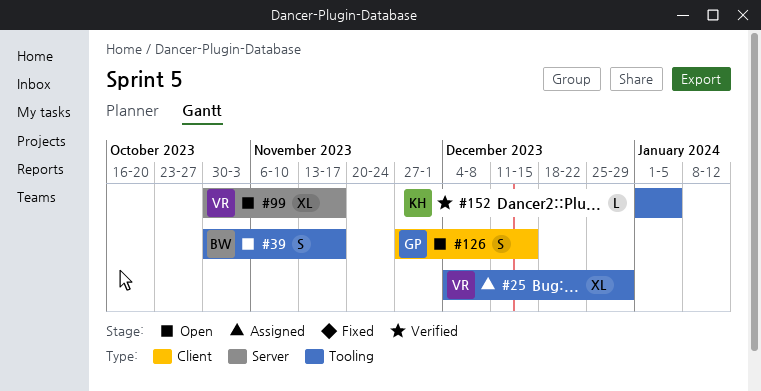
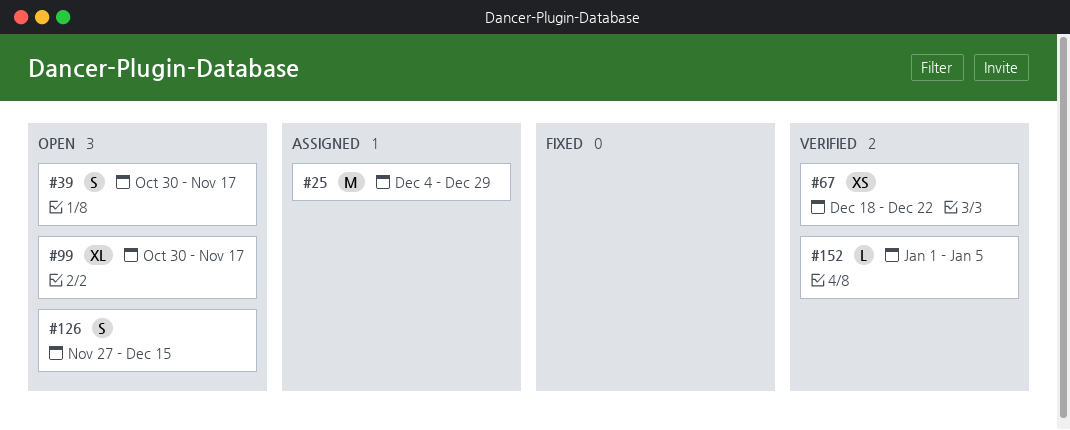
#25, estimate: XL -> M
#67: none -> present

